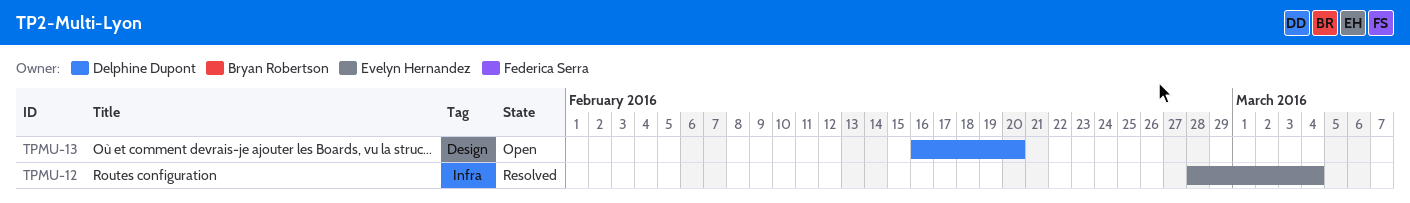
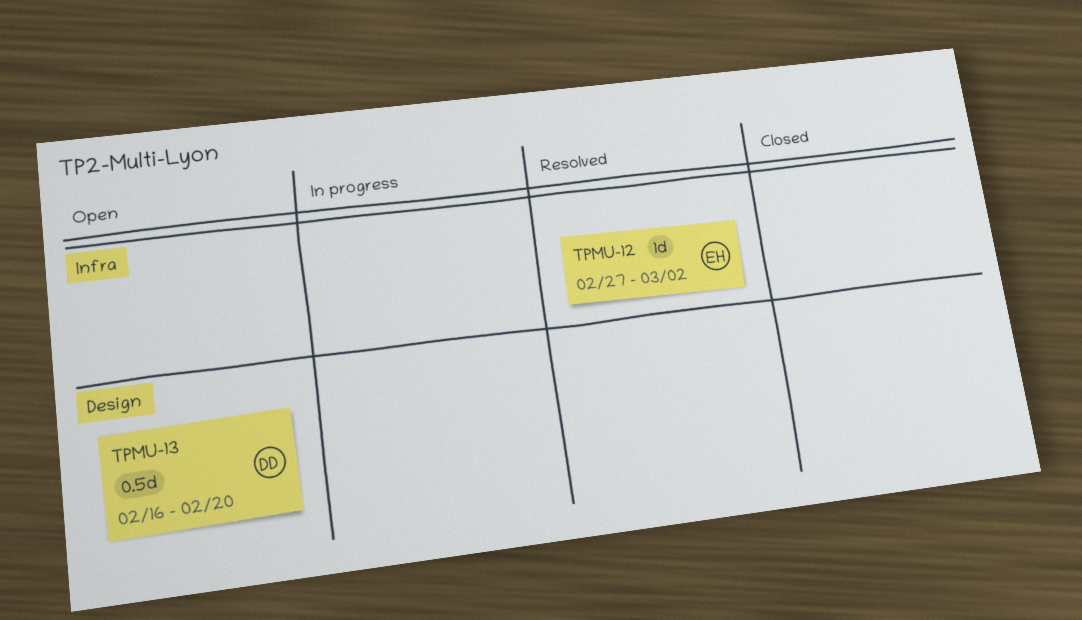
TPMU-12, start: Feb 28 -> Feb 27
TPMU-12, due: Mar 4 -> Mar 2

